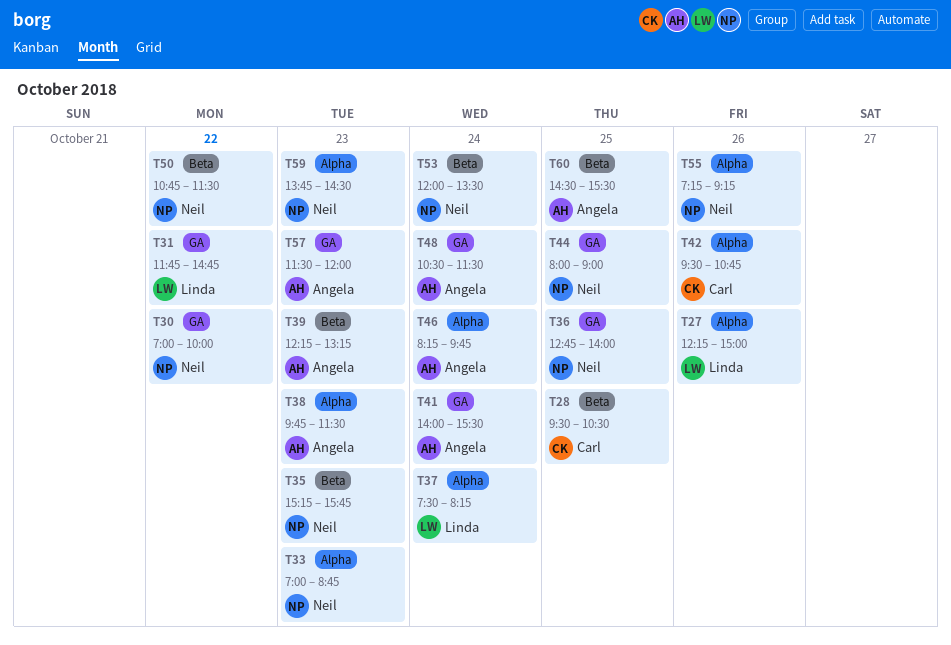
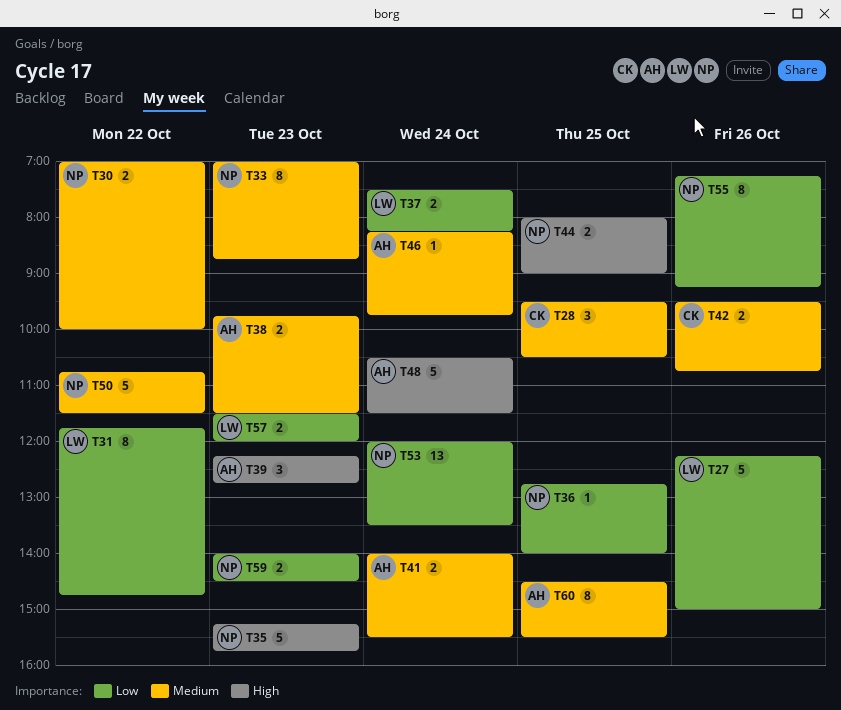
T39, ends: 13:15 -> 12:45
T57, owner: Angela -> Linda
T59, begins: 13:45 -> 14:00

